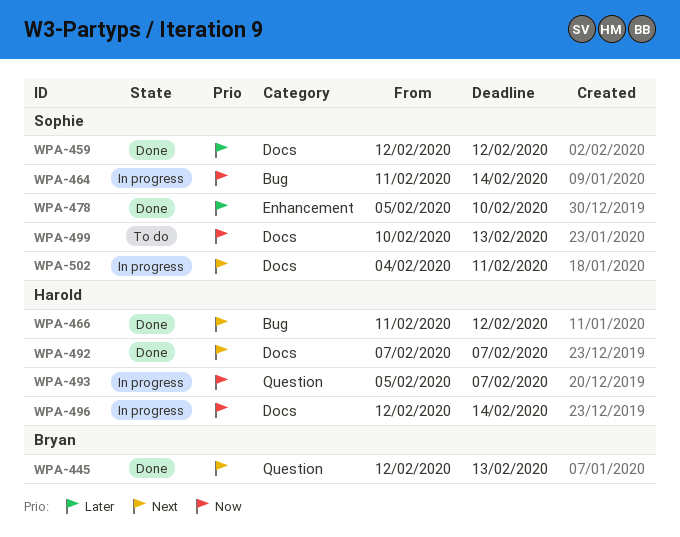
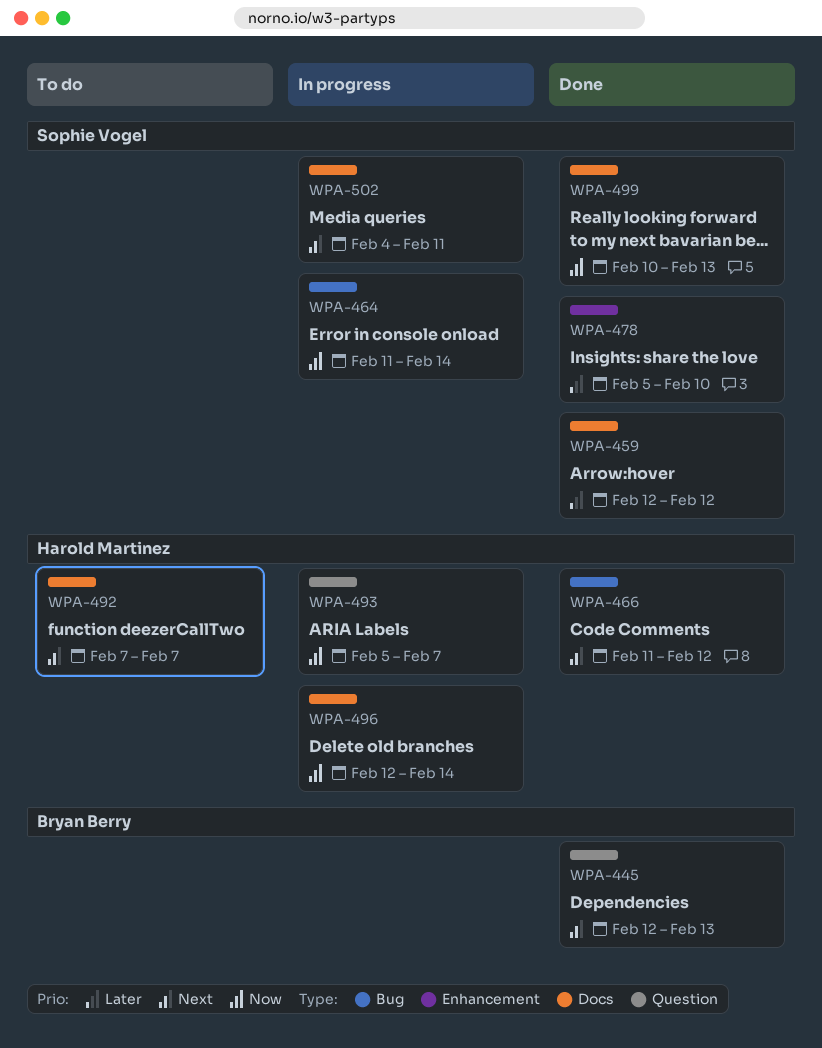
WPA-492, status: Done -> To do
WPA-499, status: To do -> Done

